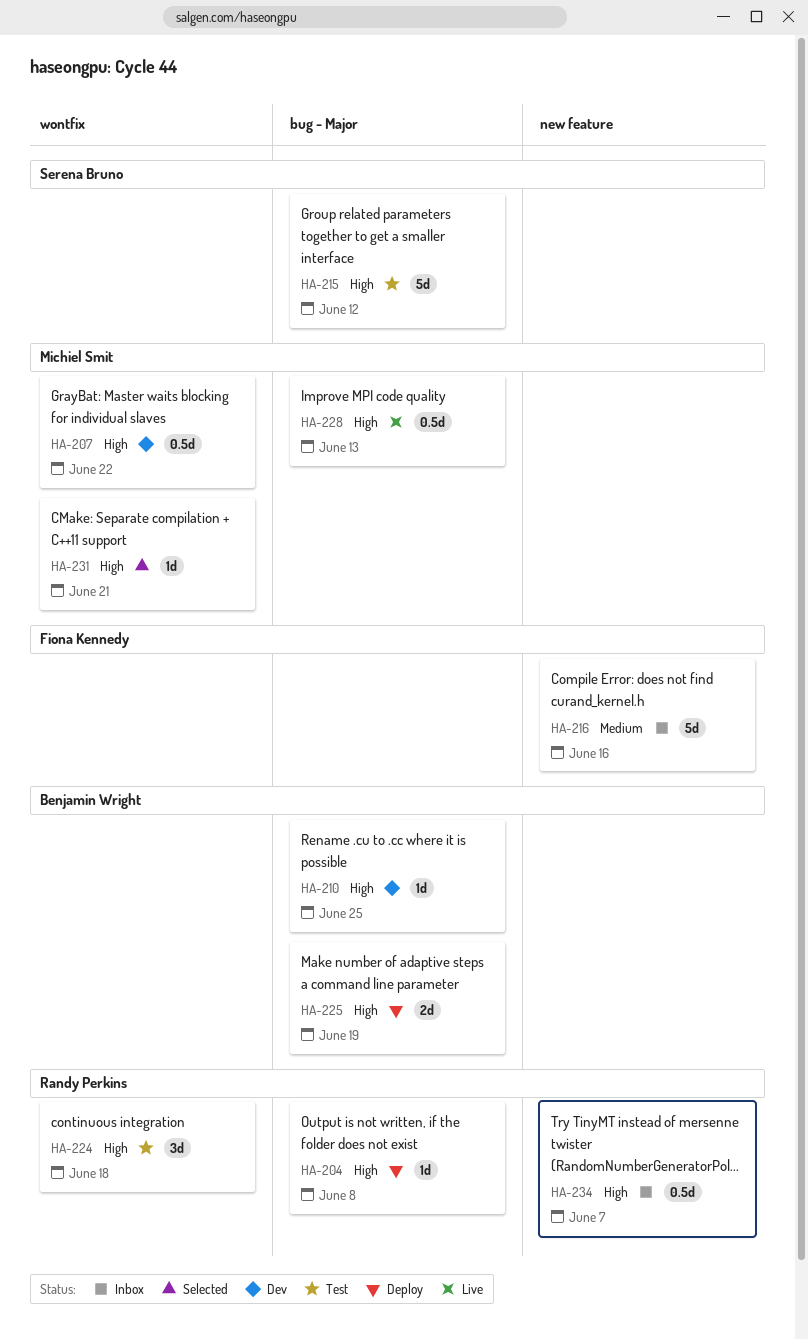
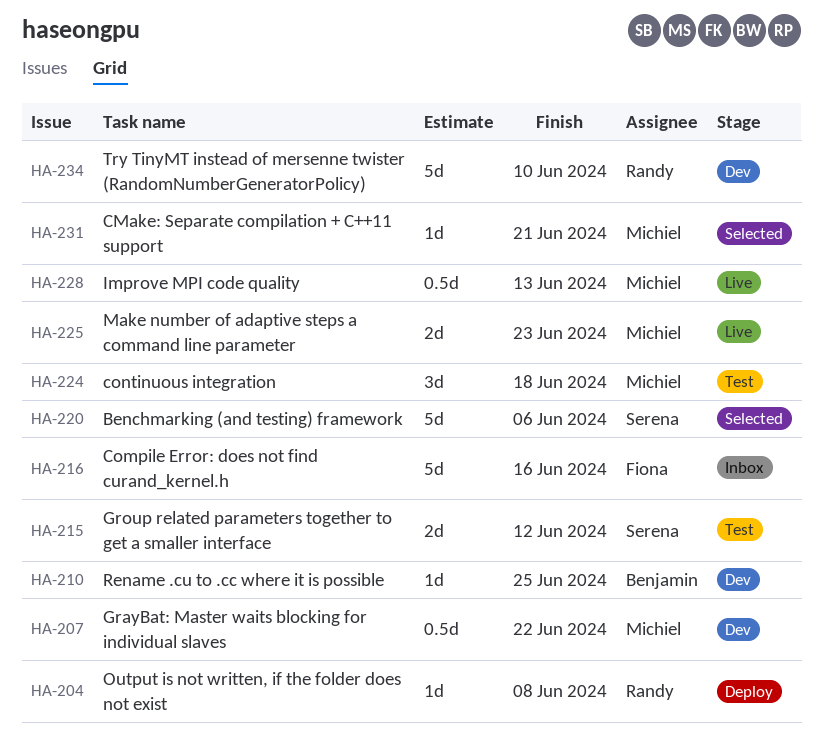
HA-215, estimate: 5d -> 2d
HA-220: none -> present
HA-224, owner: Randy Perkins -> Michiel Smit
HA-225, status: Deploy -> Live
HA-225, owner: Benjamin Wright -> Michiel Smit
HA-225, due: Jun 19 -> Jun 23
HA-234, status: Inbox -> Dev
HA-234, estimate: 0.5d -> 5d
HA-234, due: Jun 7 -> Jun 10

